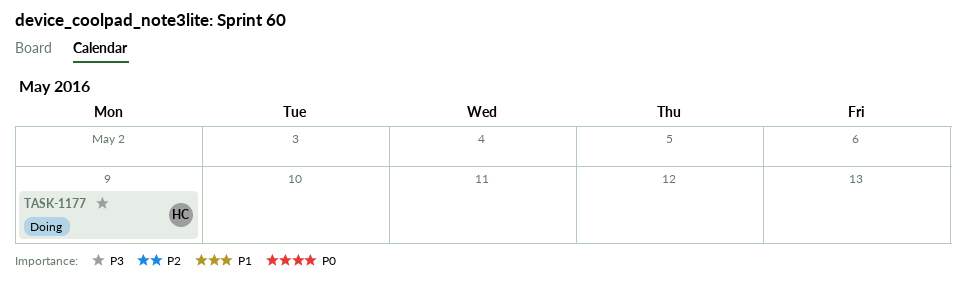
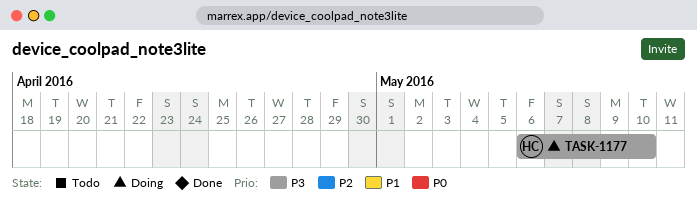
TASK-1177, due: May 9 -> May 10

